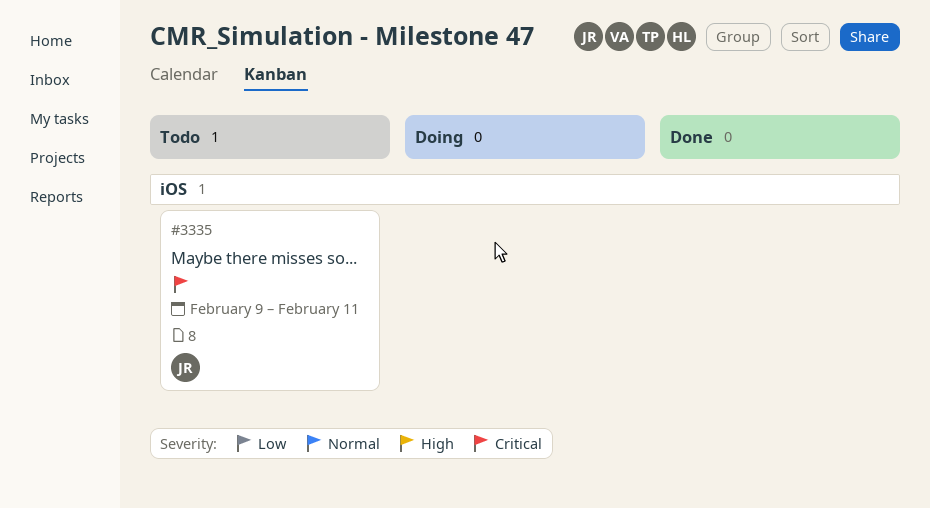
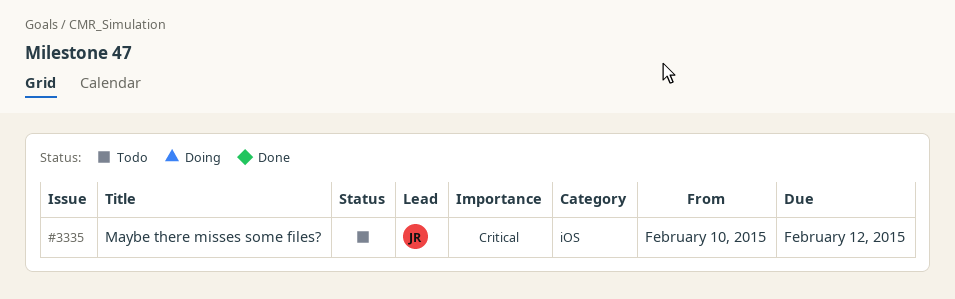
#3335, start: Feb 9 -> Feb 10
#3335, due: Feb 11 -> Feb 12

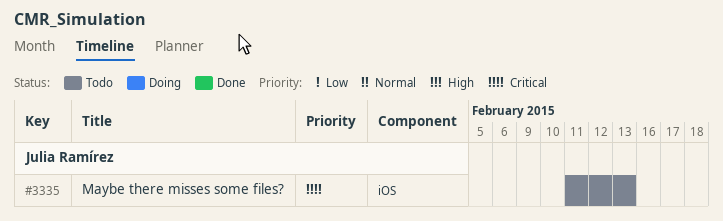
#3335, start: Feb 10 -> Feb 11
#3335, due: Feb 12 -> Feb 13

